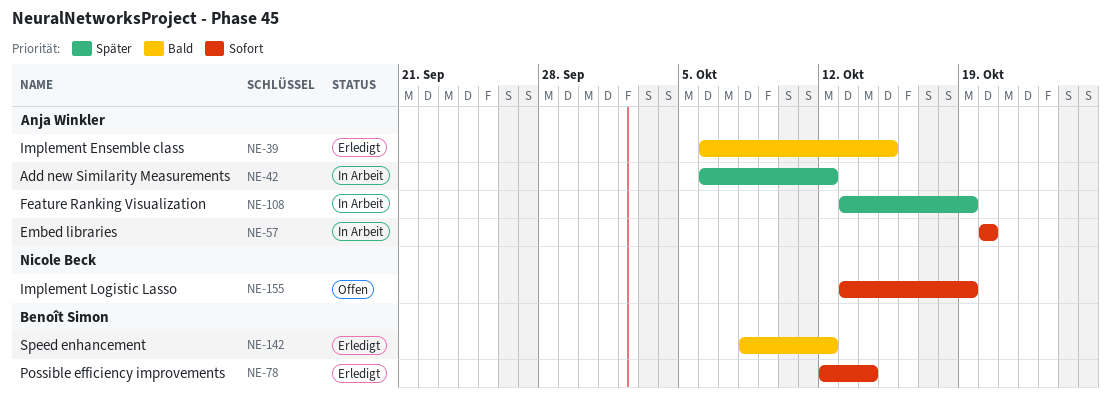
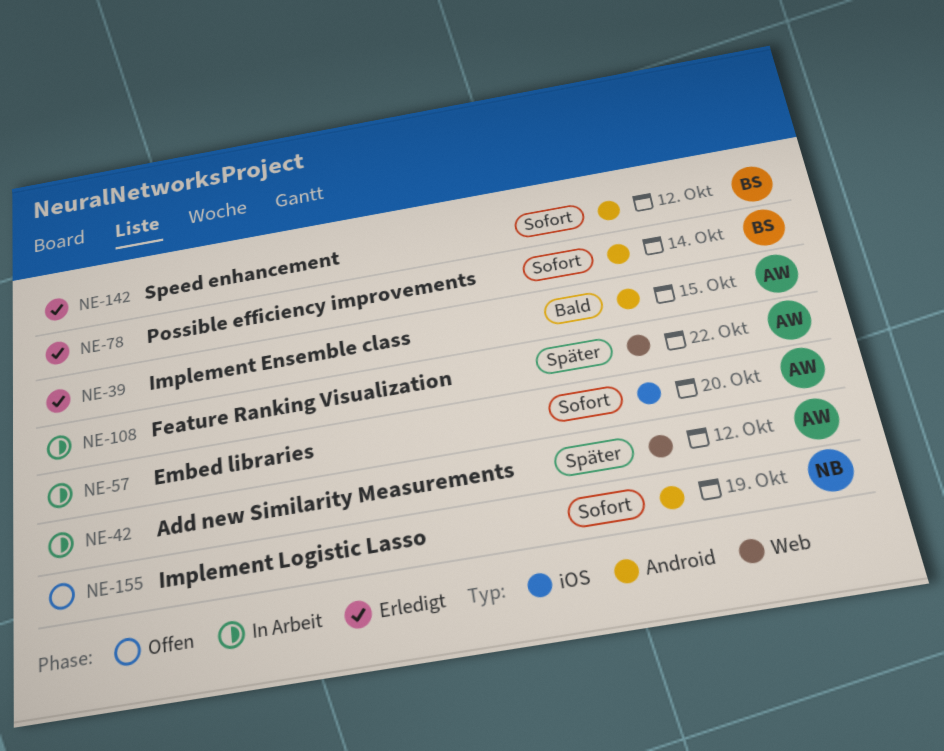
NE-108, due: Oct 19 -> Oct 22
NE-142, priority: Bald -> Sofort

